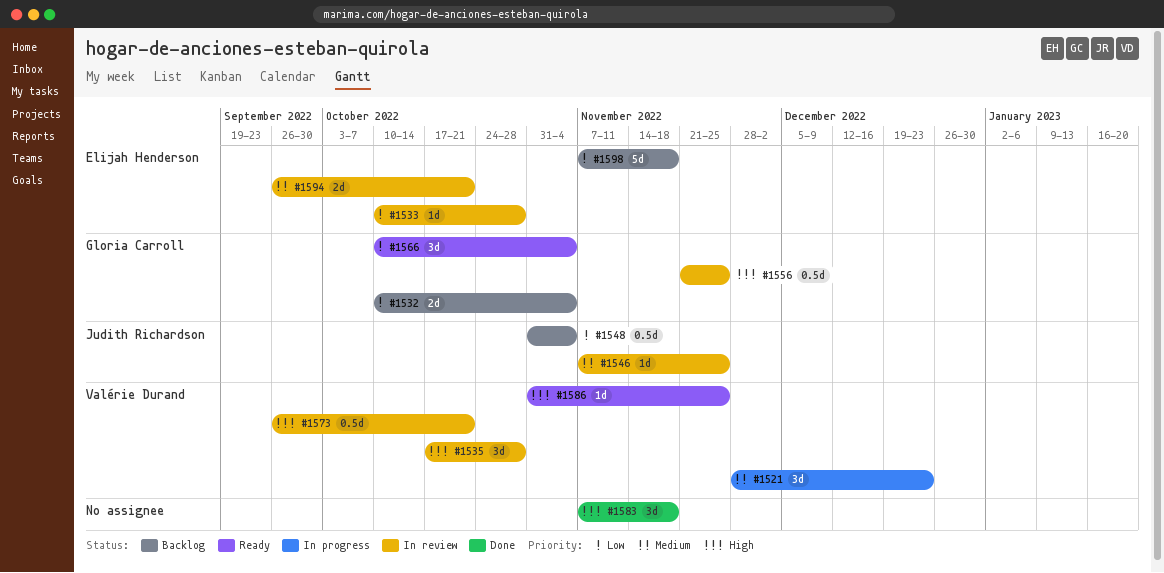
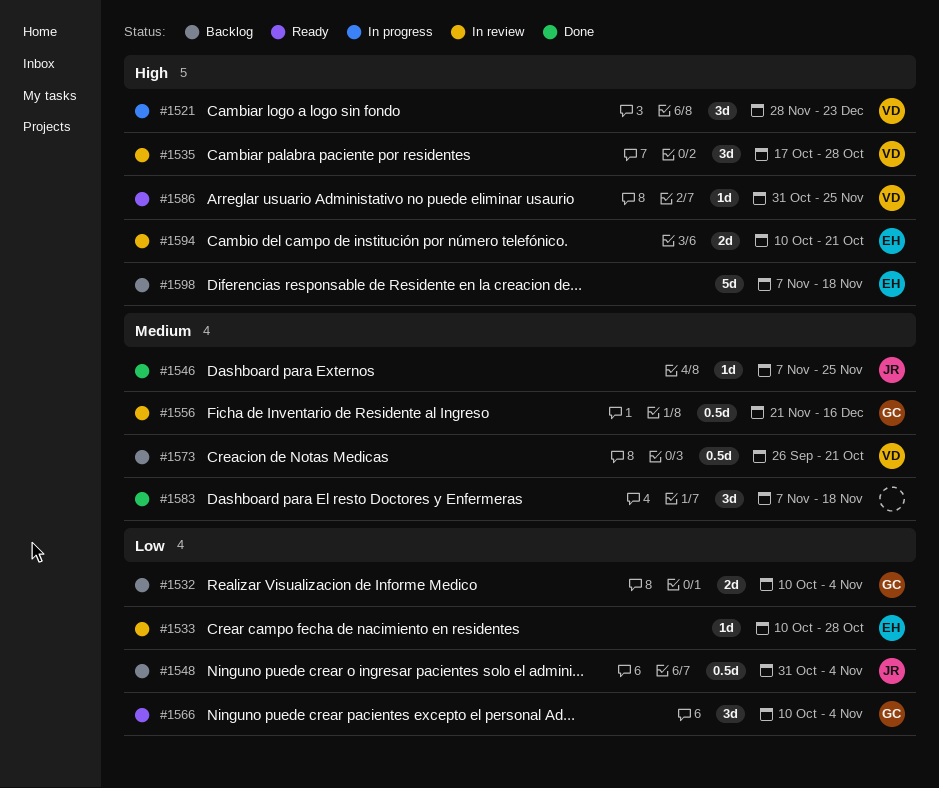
#1521, priority: Medium -> High
#1546, status: In review -> Done
#1556, priority: High -> Medium
#1556, due: Nov 25 -> Dec 16
#1573, status: In review -> Backlog
#1573, priority: High -> Medium
#1583, priority: High -> Medium
#1594, priority: Medium -> High
#1594, start: Sep 26 -> Oct 10
#1598, priority: Low -> High

